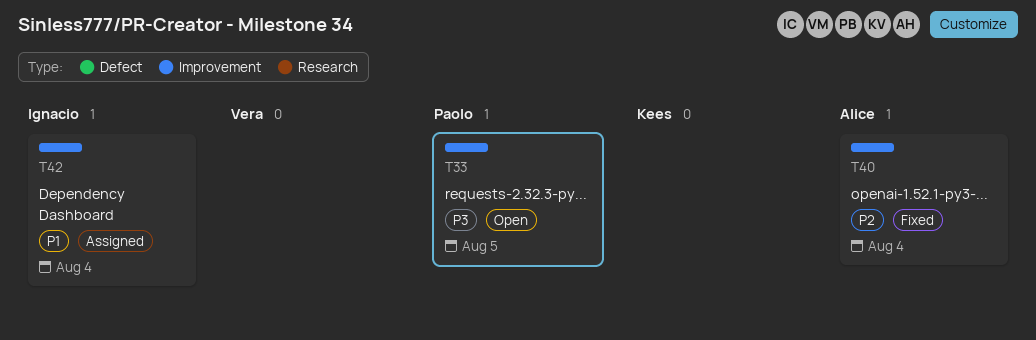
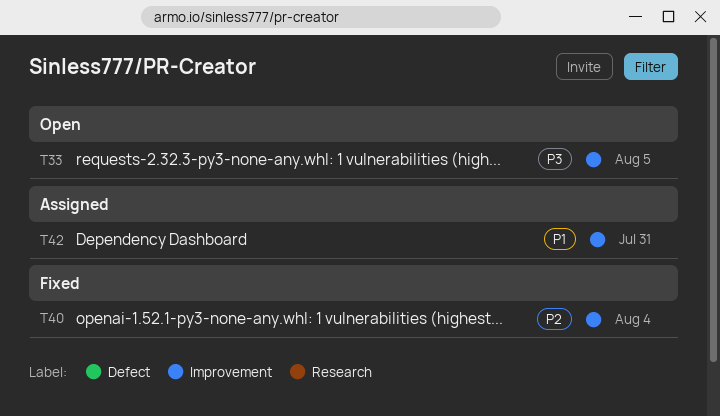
T42, due: Aug 4 -> Jul 31

